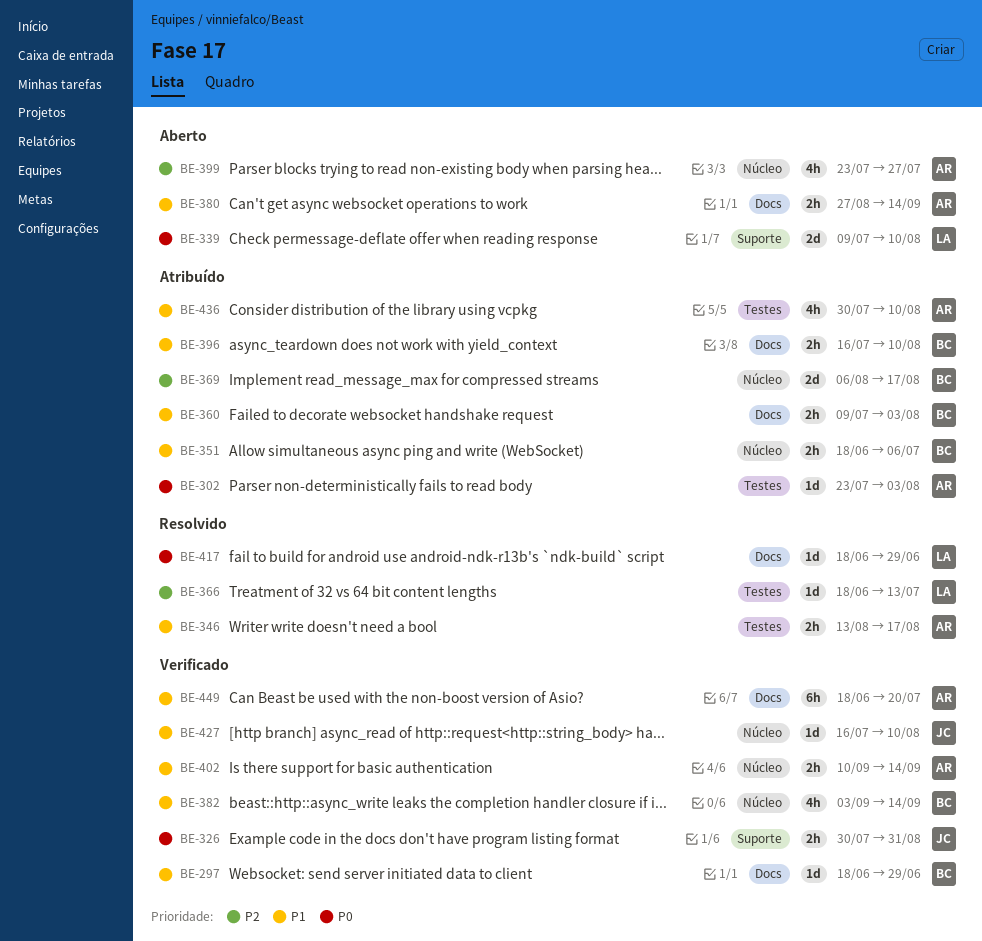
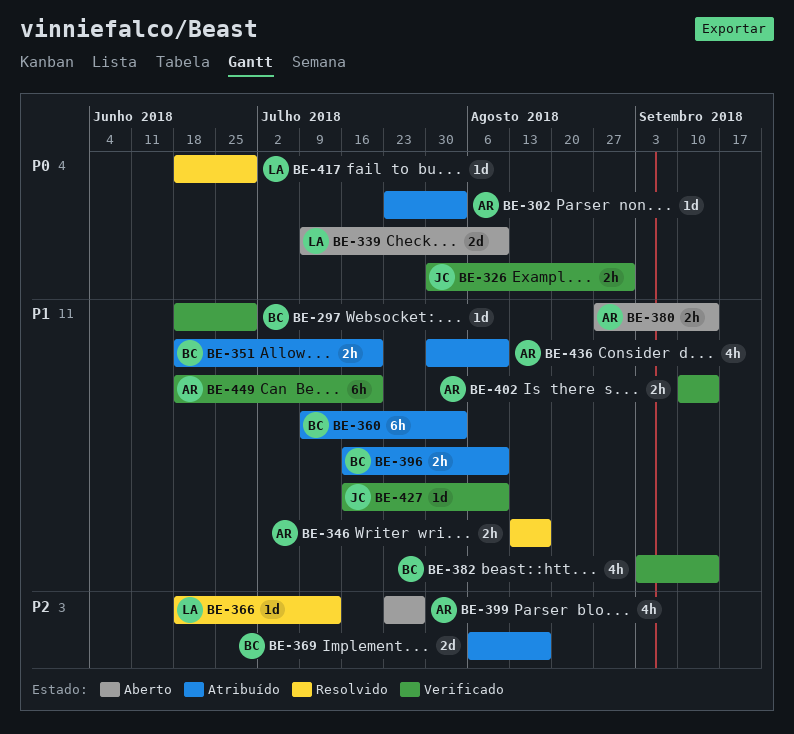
BE-351, due: Jul 6 -> Jul 20
BE-360, estimate: 2h -> 6h

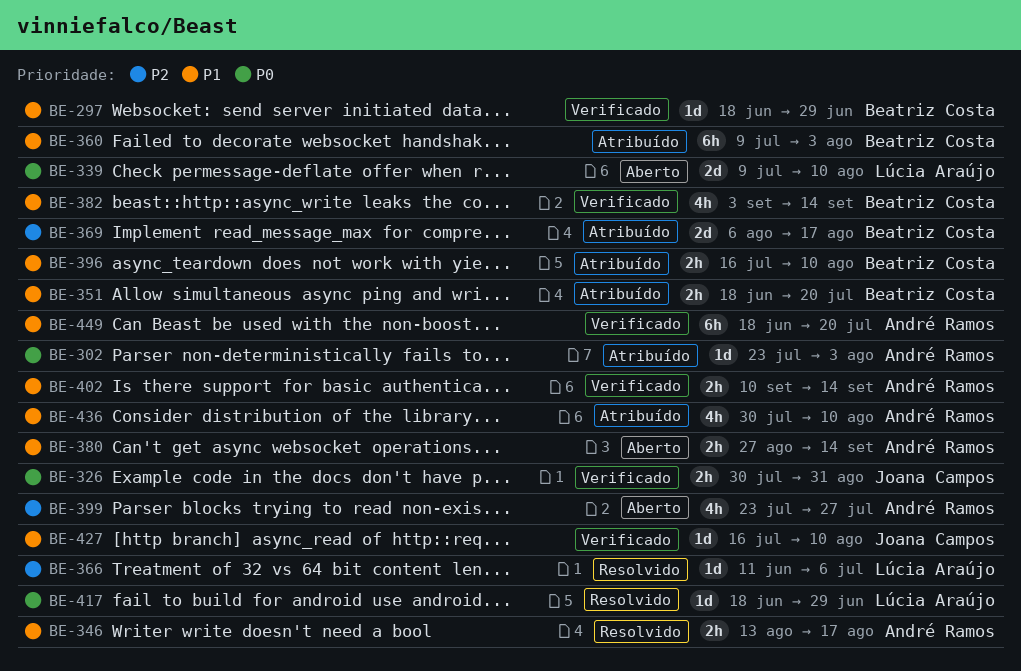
BE-366, start: Jun 18 -> Jun 11
BE-366, due: Jul 13 -> Jul 6

